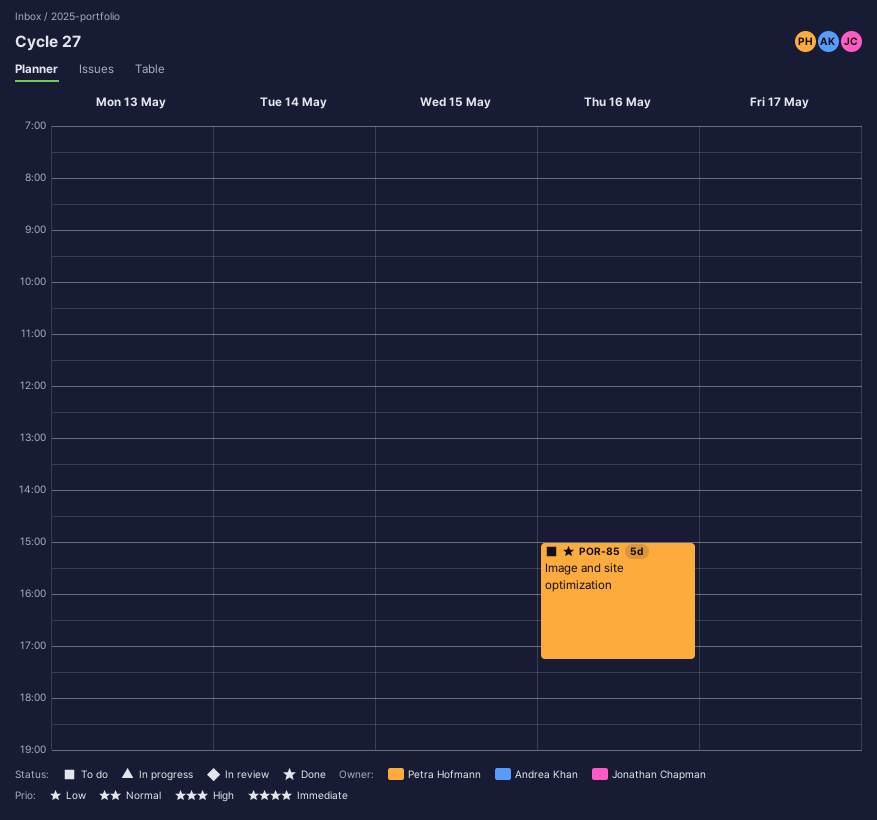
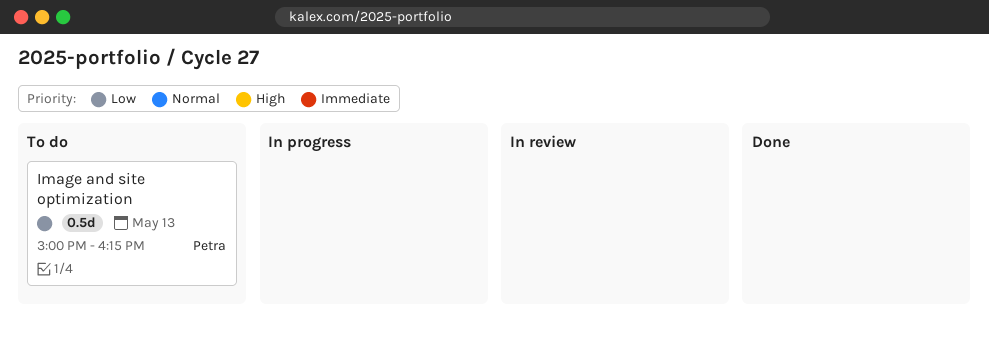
Image and site optimization, estimate: 5d -> 0.5d
Image and site optimization, day: May 16 -> May 13
Image and site optimization, ends: 17:15 -> 16:15

